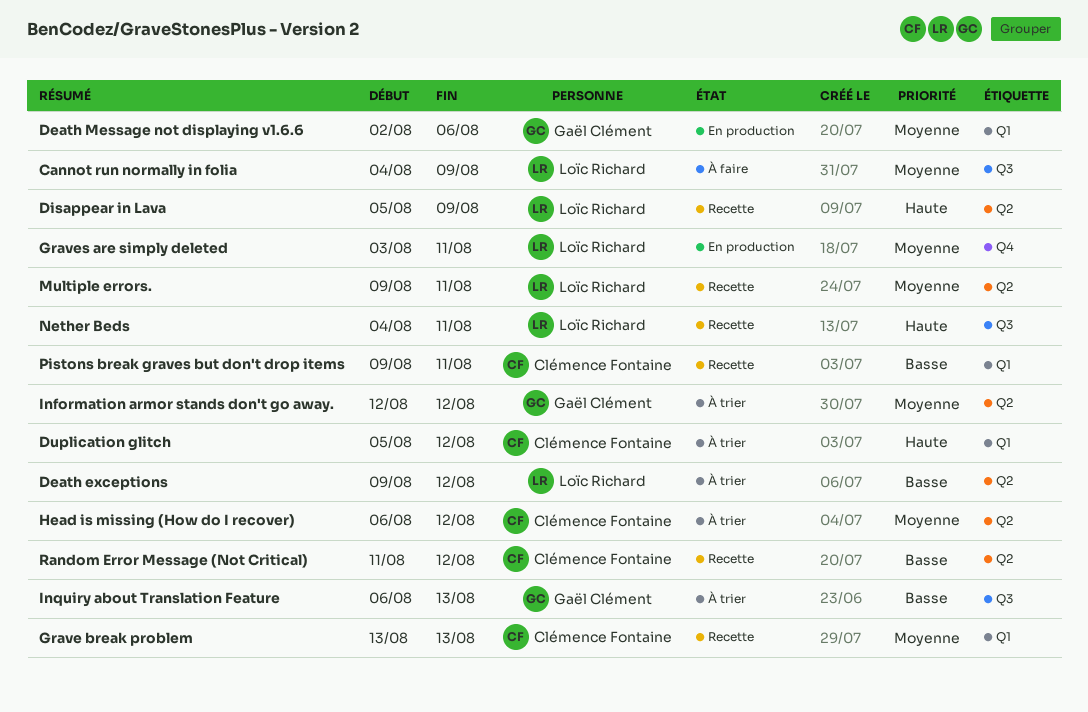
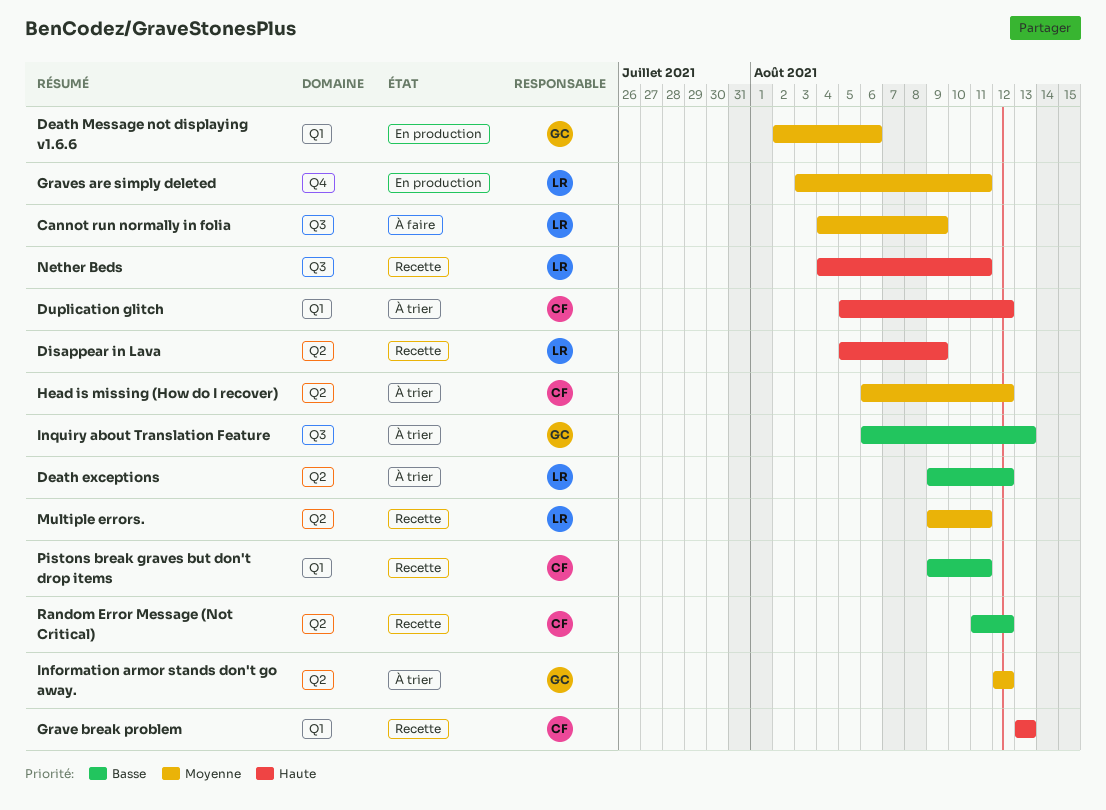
Grave break problem, priority: Moyenne -> Haute

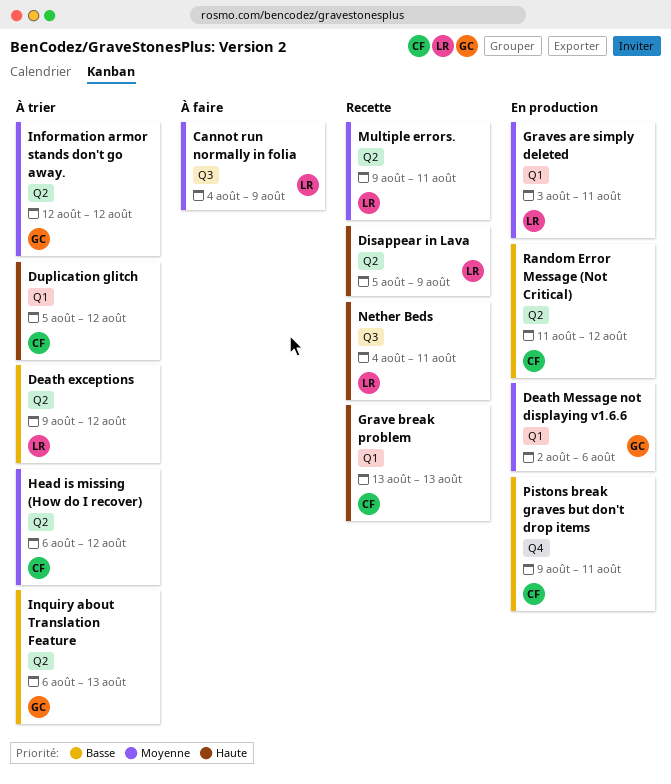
Graves are simply deleted, label: Q4 -> Q1
Inquiry about Translation Feature, label: Q3 -> Q2
Pistons break graves but don't drop items, status: Recette -> En production
Pistons break graves but don't drop items, label: Q1 -> Q4
Random Error Message (Not Critical), status: Recette -> En production

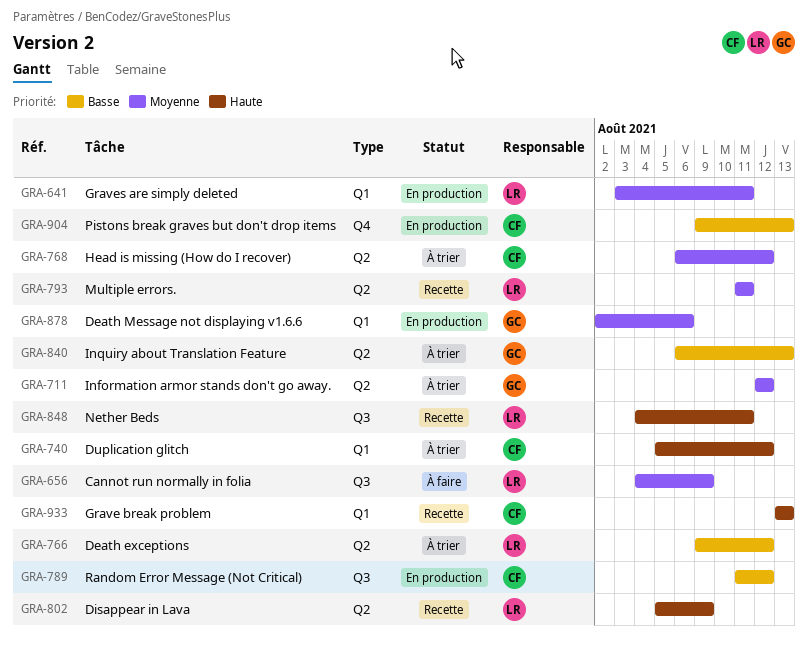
Multiple errors., start: Aug 9 -> Aug 11
Pistons break graves but don't drop items, due: Aug 11 -> Aug 13
Random Error Message (Not Critical), label: Q2 -> Q3

